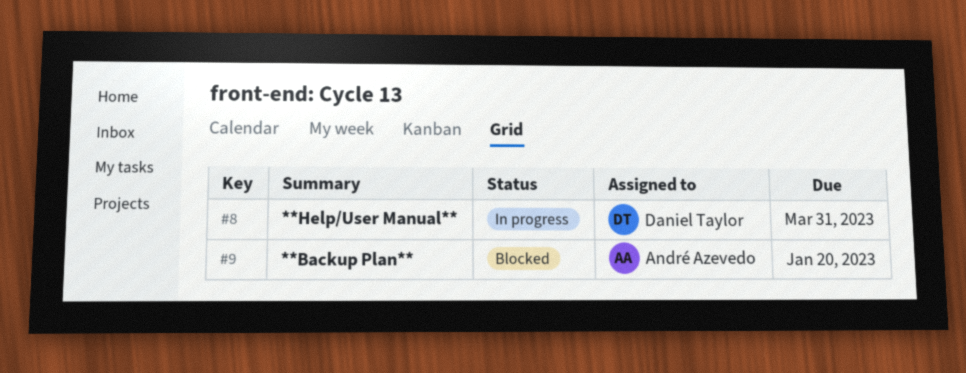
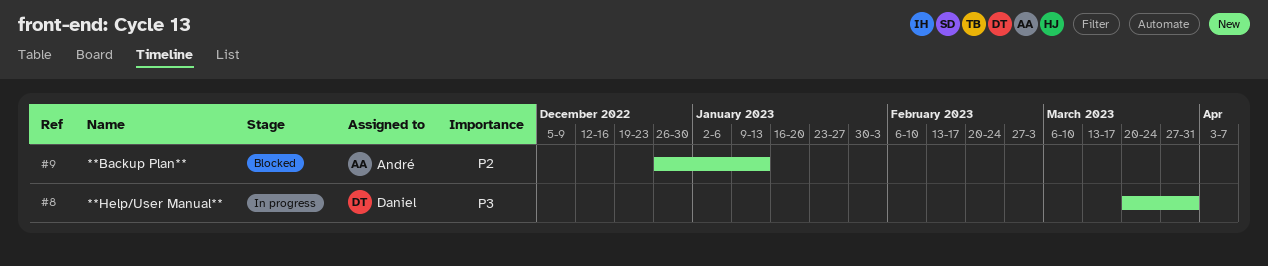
#9, due: Jan 20 -> Jan 13

